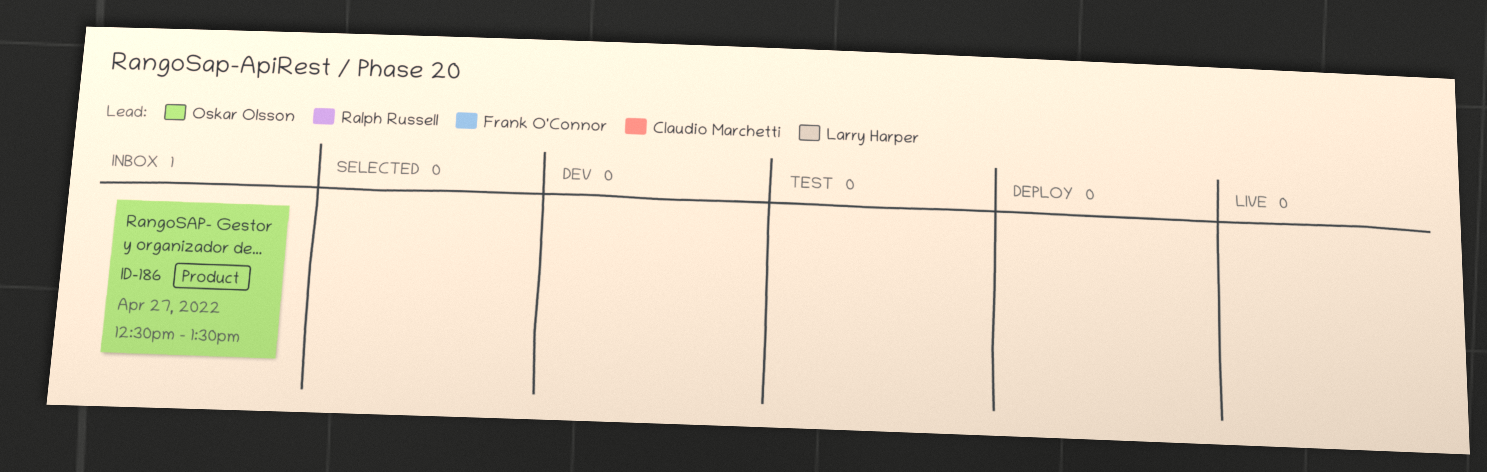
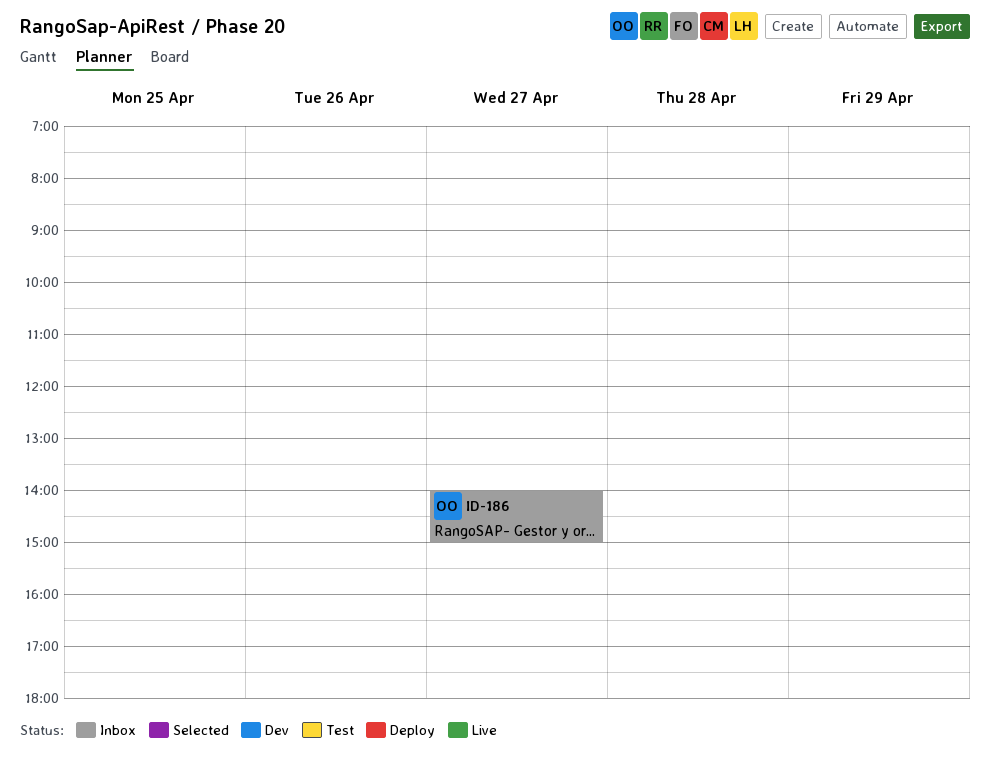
ID-186, begins: 12:30 -> 14:00
ID-186, ends: 13:30 -> 15:00

